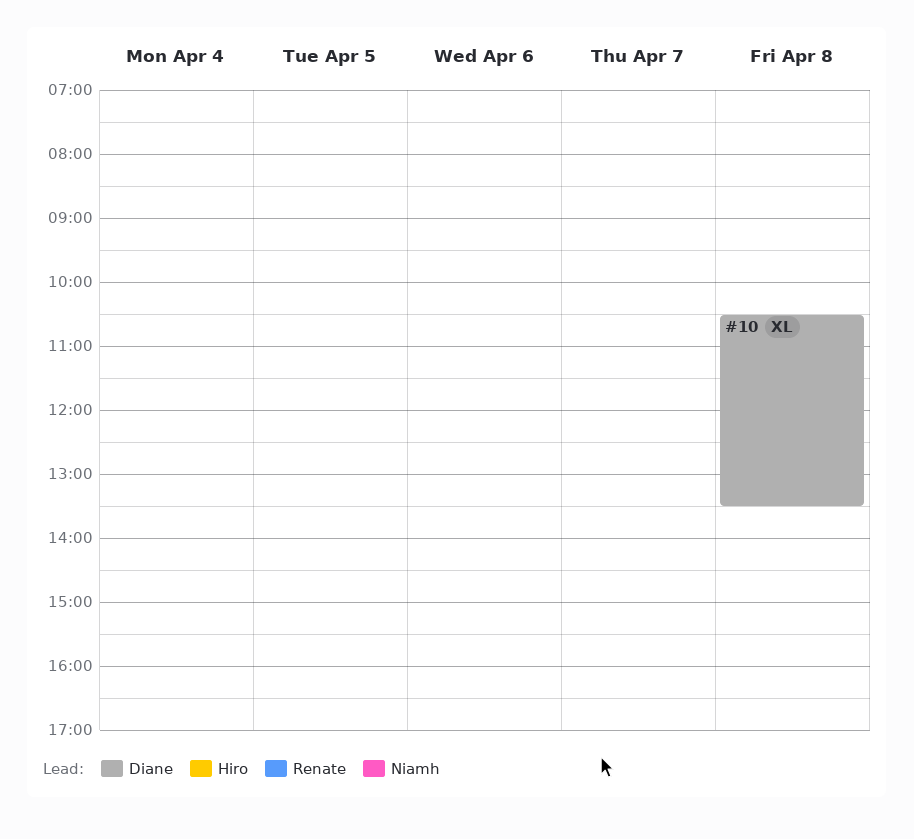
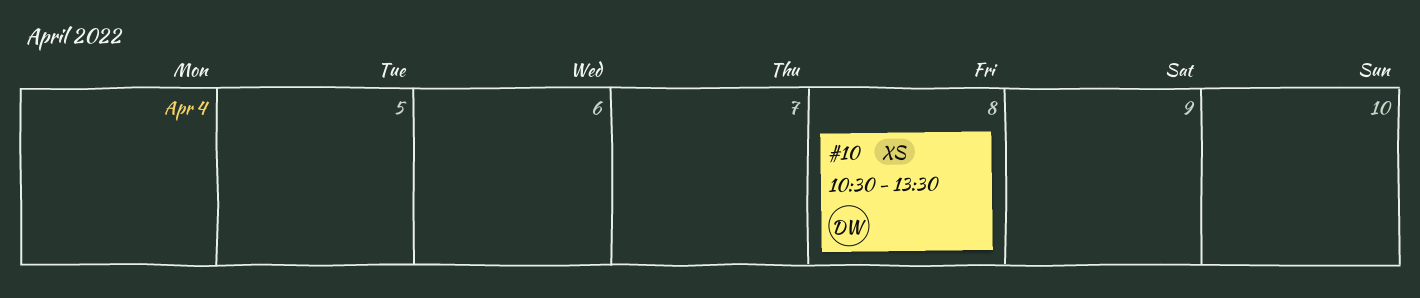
#10, estimate: XL -> XS

